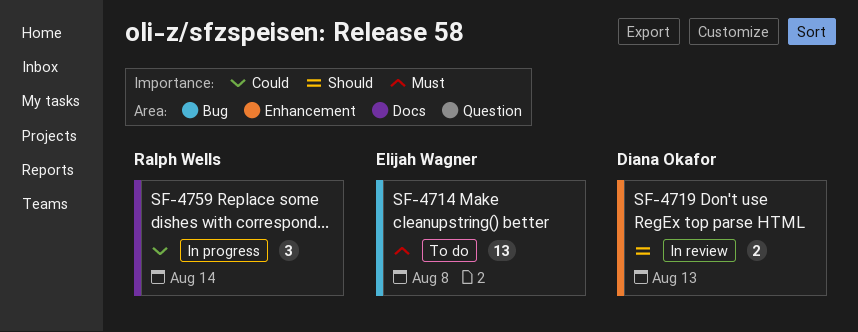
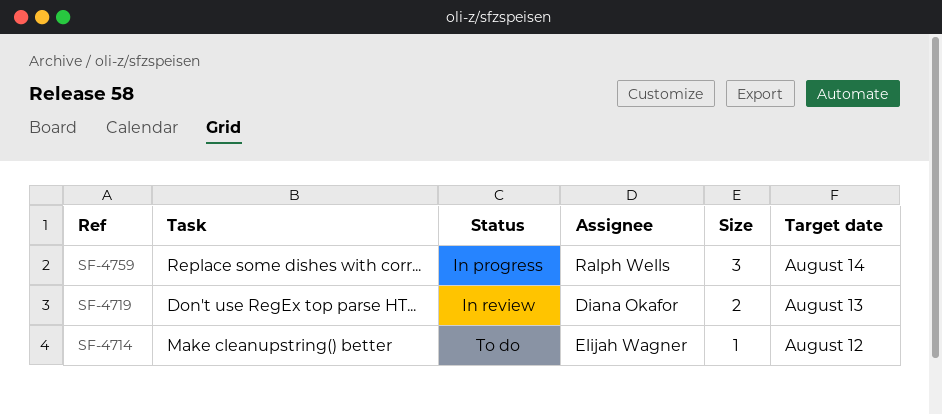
SF-4714, estimate: 13 -> 1
SF-4714, due: Aug 8 -> Aug 12

